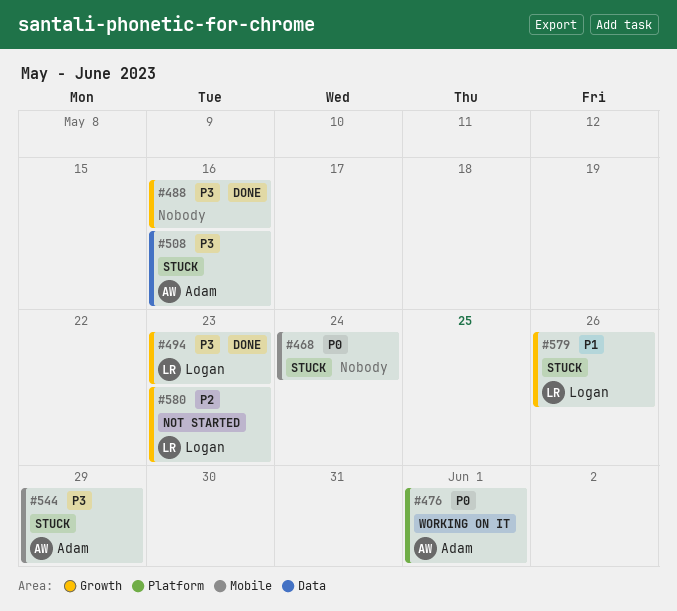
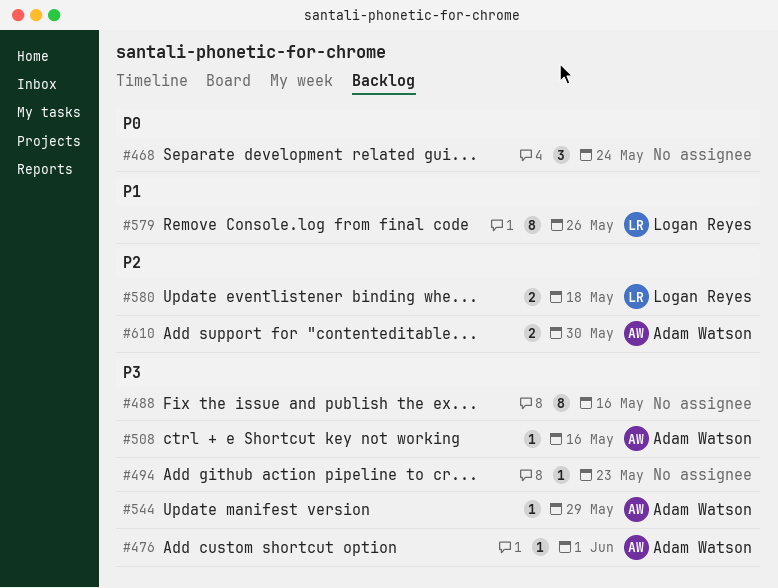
#476, priority: P0 -> P3
#494, owner: Logan Reyes -> none
#580, due: May 23 -> May 18
#610: none -> present

